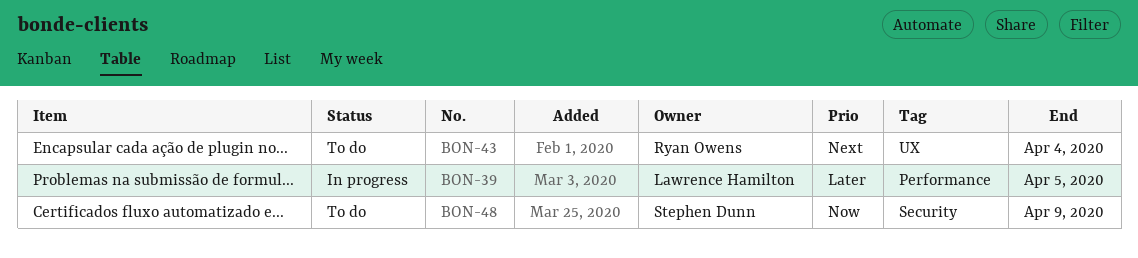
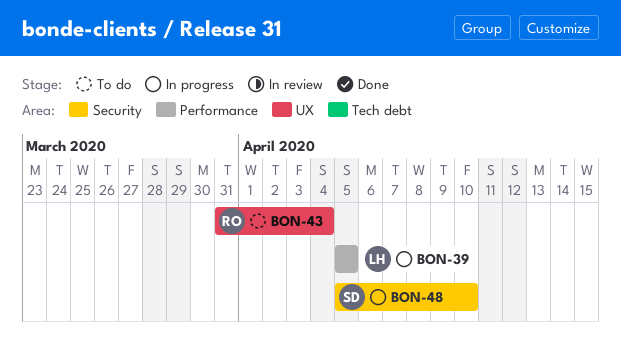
BON-48, status: To do -> In progress
BON-48, due: Apr 9 -> Apr 10

